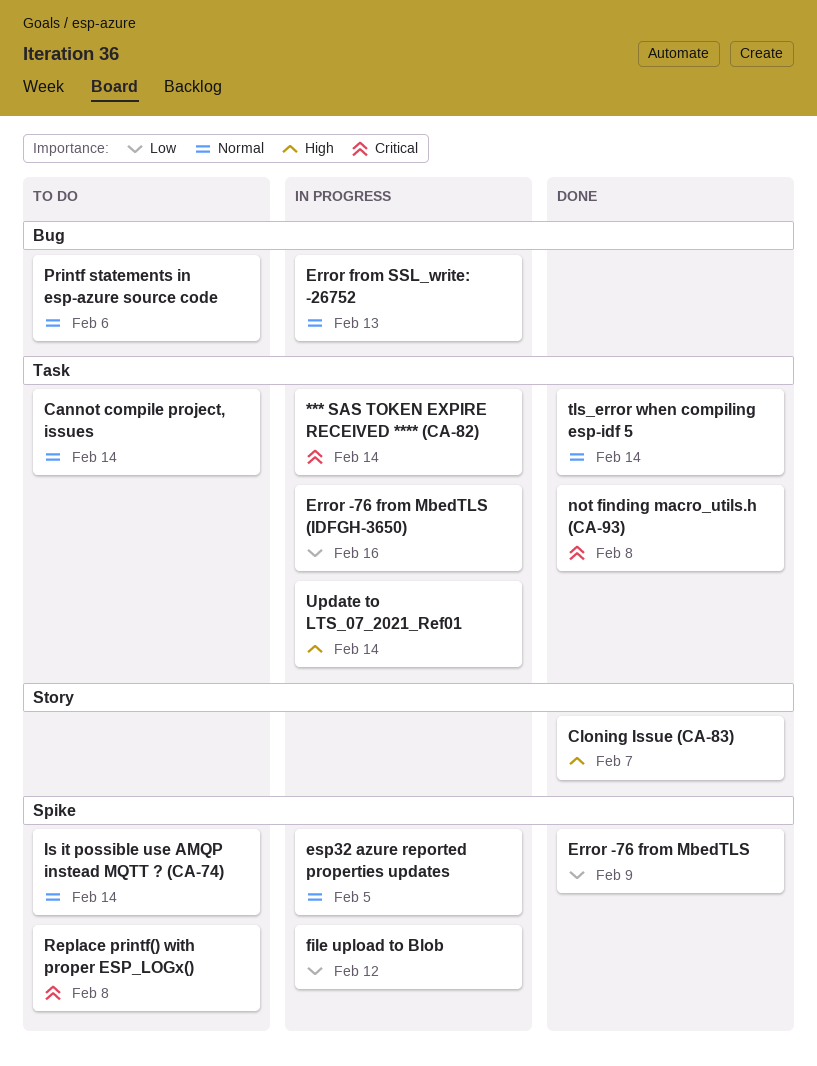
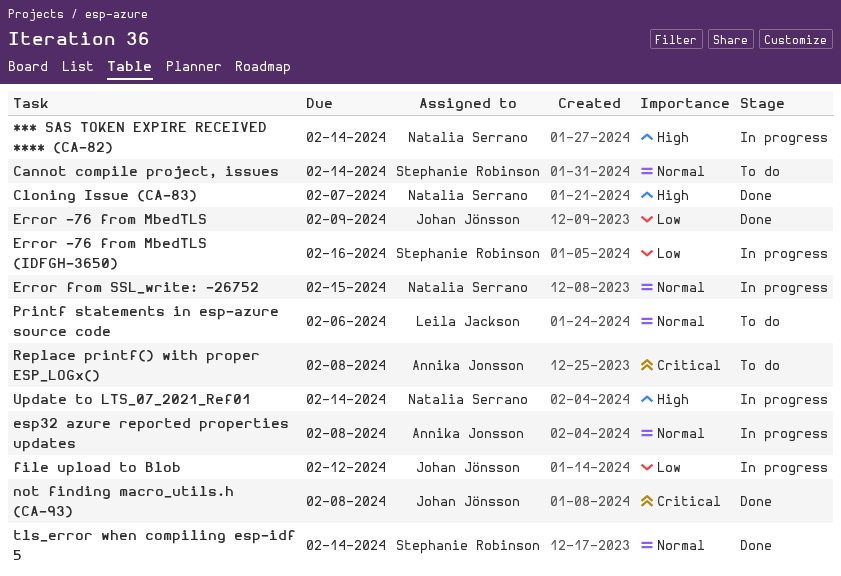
*** SAS TOKEN EXPIRE RECEIVED **** (CA-82), priority: Critical -> High
Error from SSL_write: -26752, due: Feb 13 -> Feb 15
esp32 azure reported properties updates, due: Feb 5 -> Feb 8
Is it possible use AMQP instead MQTT ? (CA-74): present -> none

